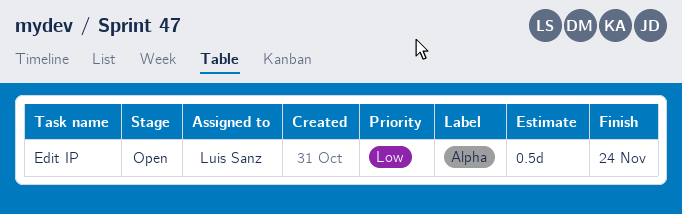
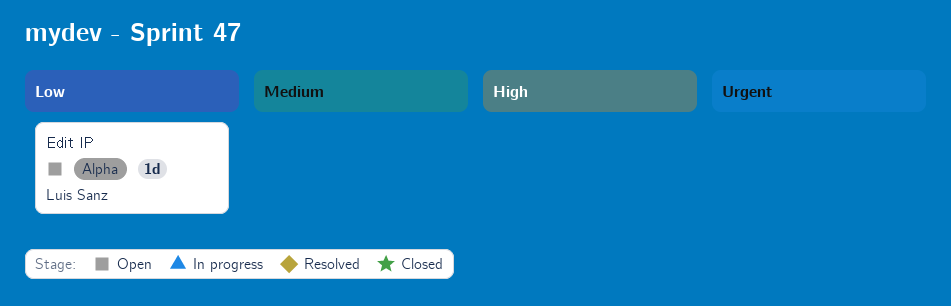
Edit IP, estimate: 0.5d -> 1d

